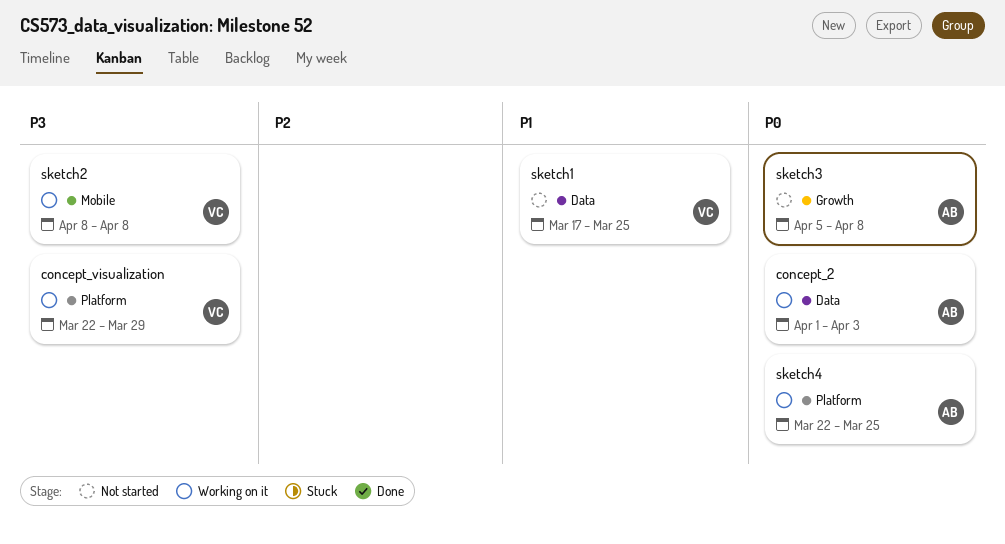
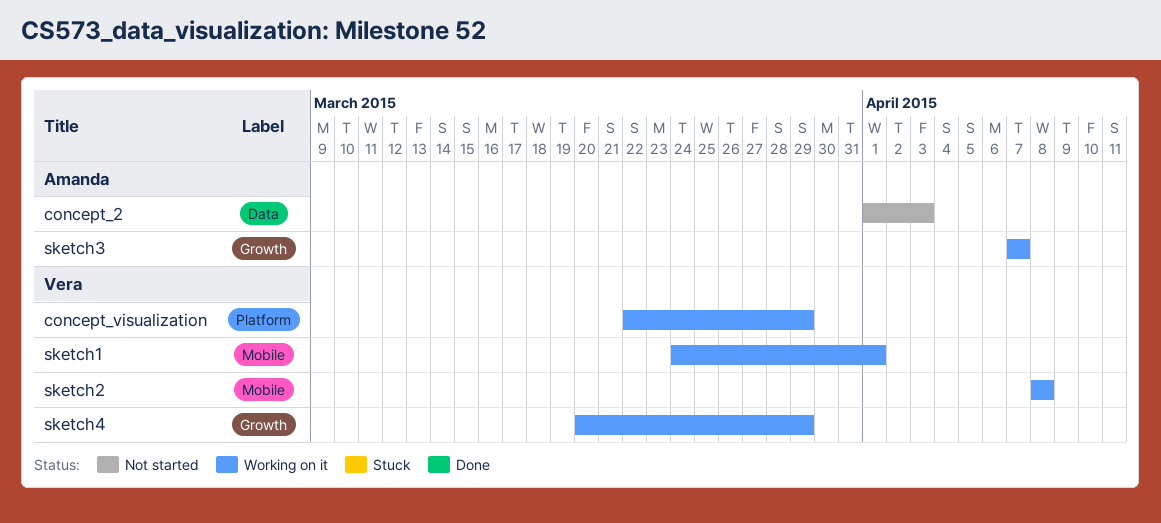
concept_2, status: Working on it -> Not started
sketch1, status: Not started -> Working on it
sketch1, label: Data -> Mobile
sketch1, start: Mar 17 -> Mar 24
sketch1, due: Mar 25 -> Apr 1
sketch3, status: Not started -> Working on it
sketch3, start: Apr 5 -> Apr 7
sketch3, due: Apr 8 -> Apr 7
sketch4, owner: Amanda -> Vera
sketch4, label: Platform -> Growth
sketch4, start: Mar 22 -> Mar 20
sketch4, due: Mar 25 -> Mar 29

